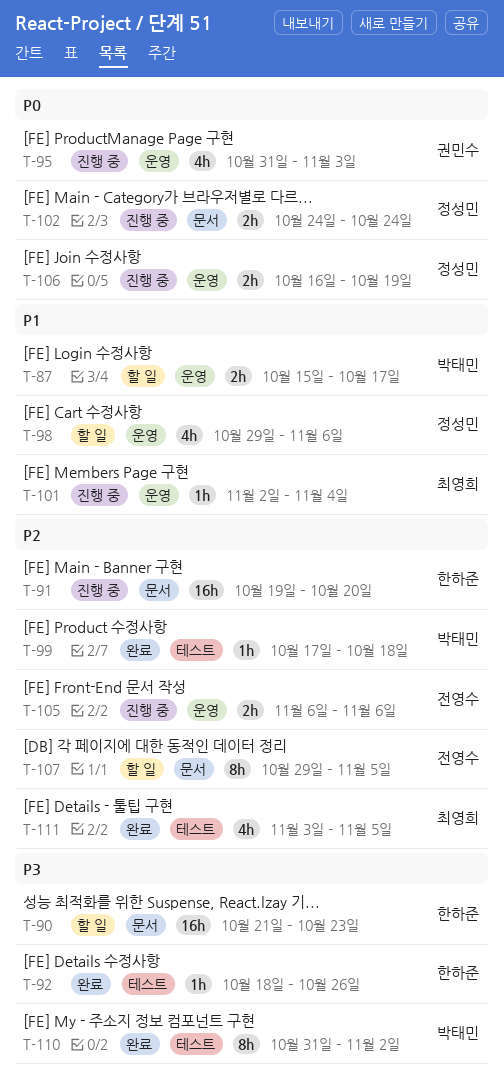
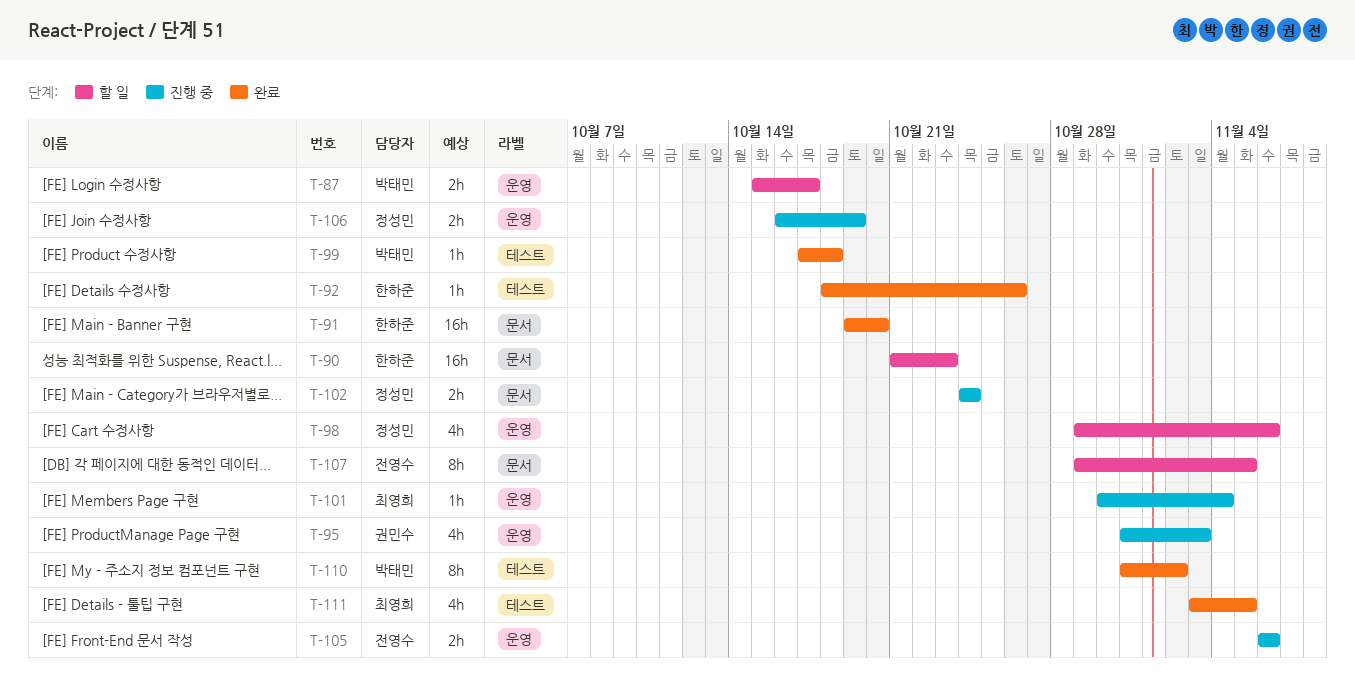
T-91, status: 진행 중 -> 완료
T-101, start: Nov 2 -> Oct 30

